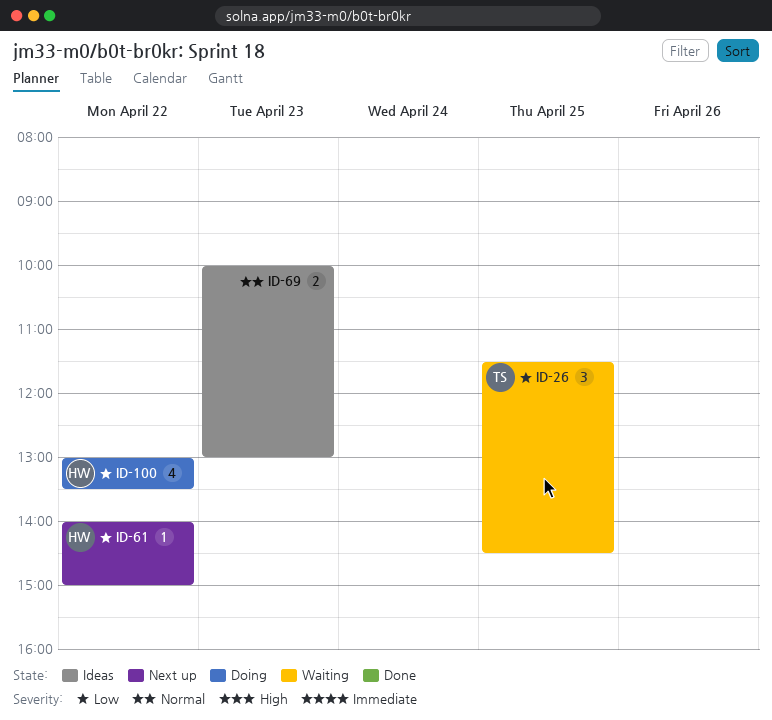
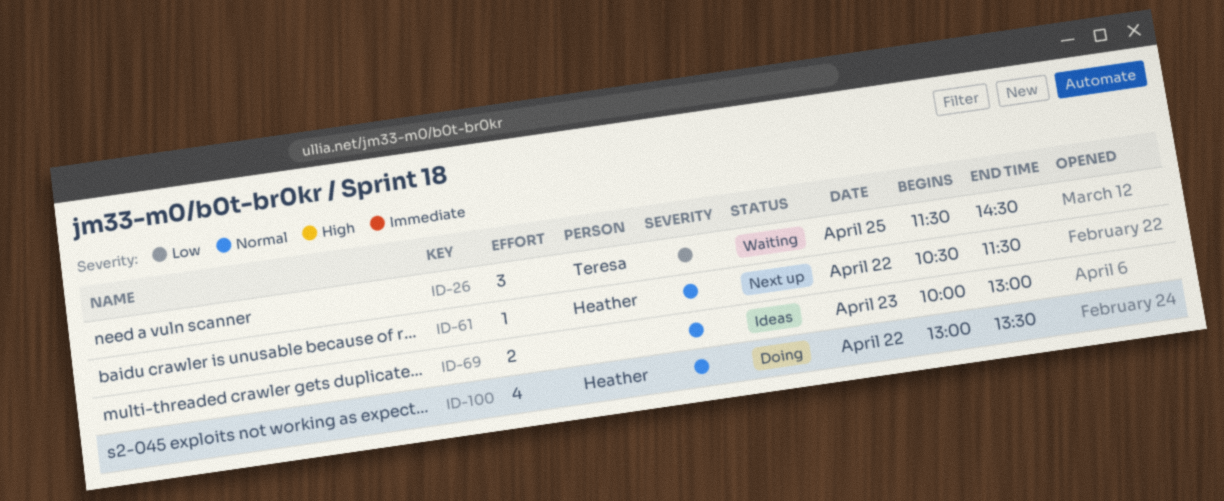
ID-61, priority: Low -> Normal
ID-61, begins: 14:00 -> 10:30
ID-61, ends: 15:00 -> 11:30
ID-100, priority: Low -> Normal

